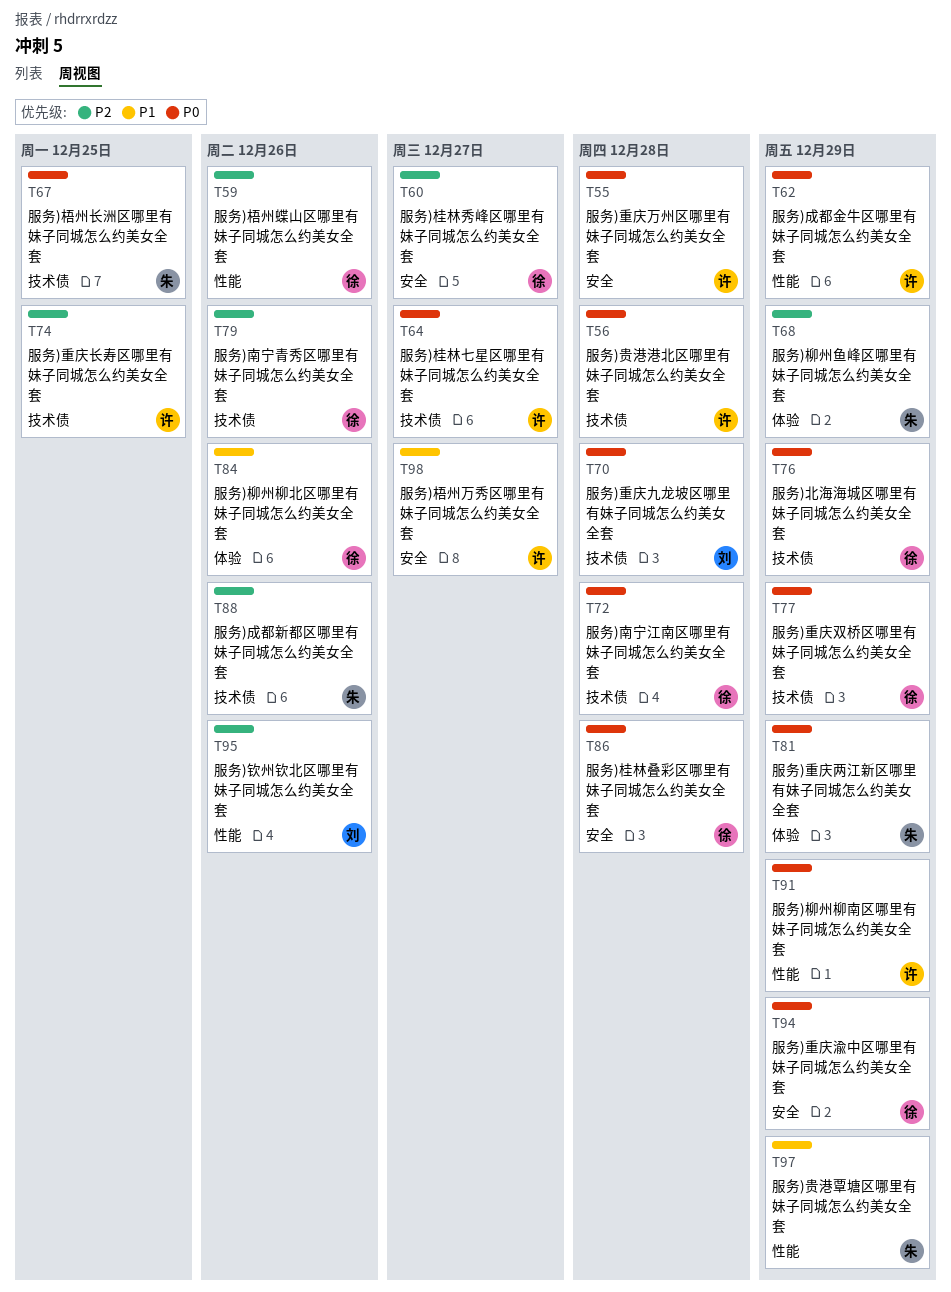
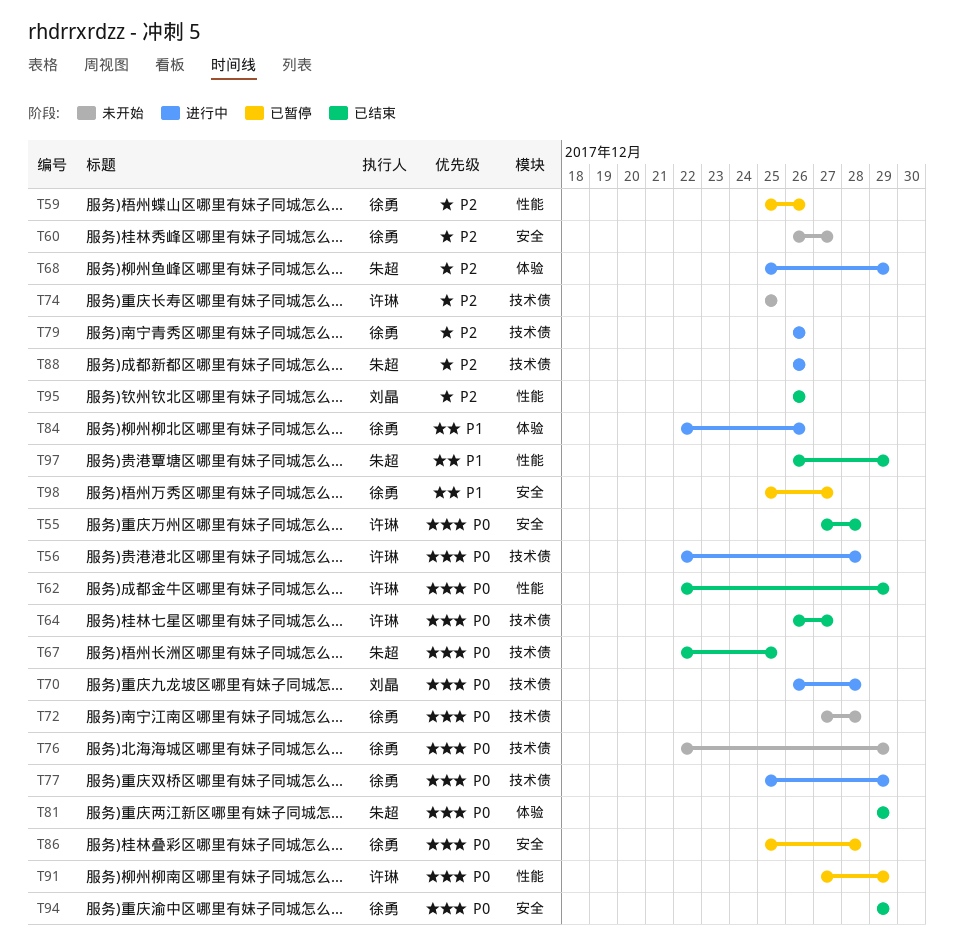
T98, owner: 许琳 -> 徐勇

